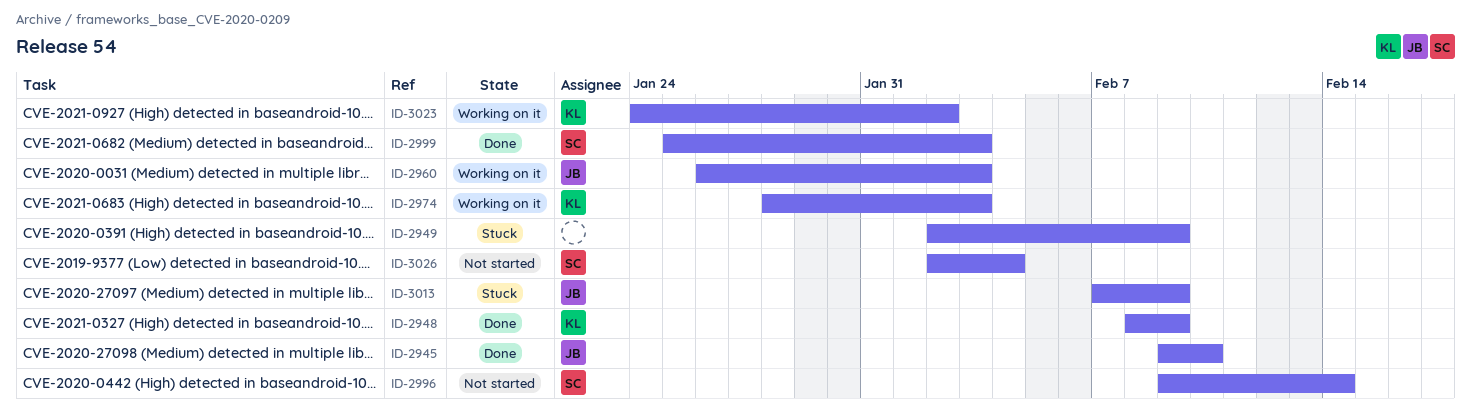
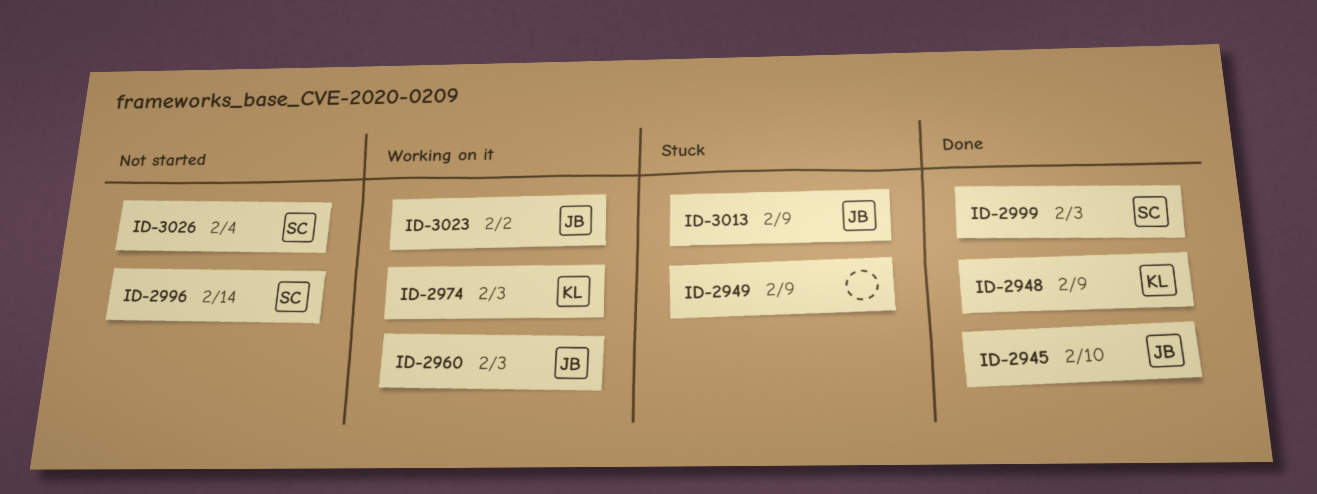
ID-3023, owner: KL -> JB

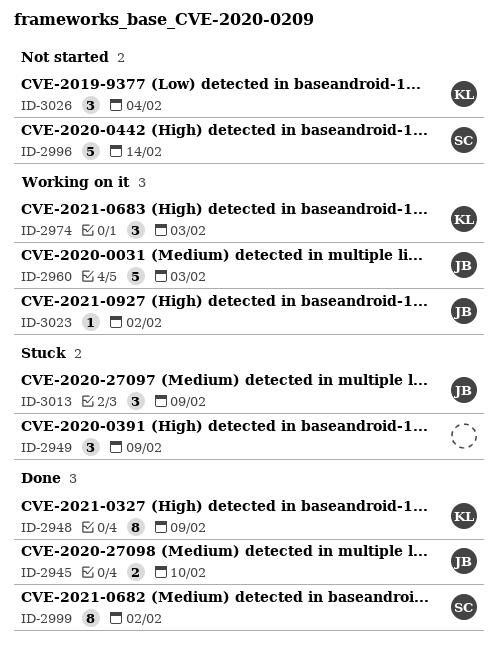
ID-2999, due: Feb 3 -> Feb 2
ID-3026, owner: SC -> KL

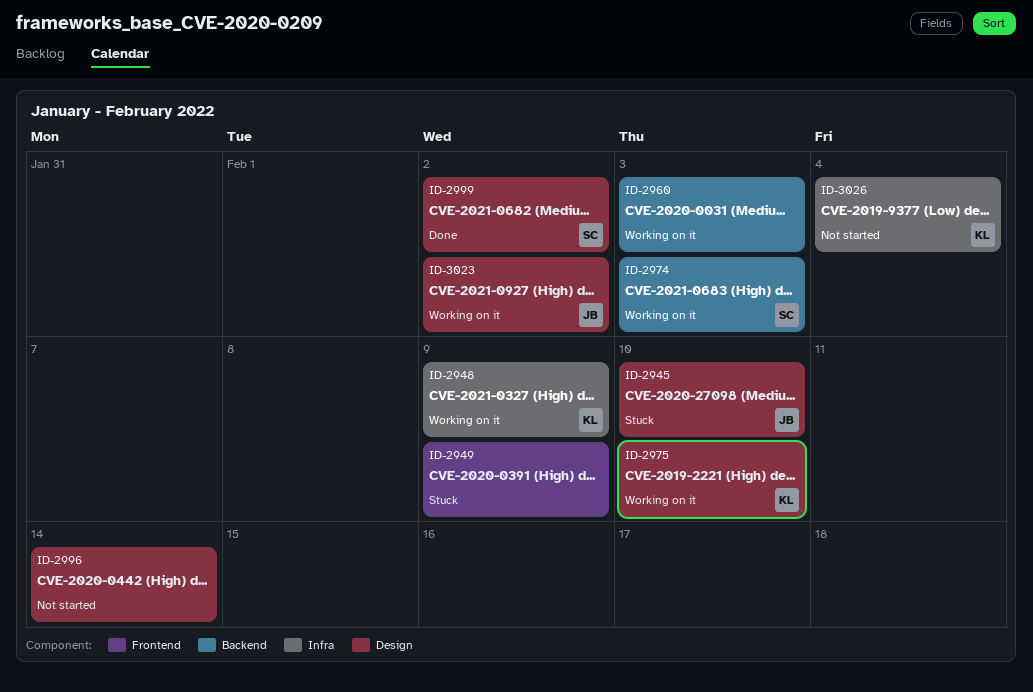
ID-2945, status: Done -> Stuck
ID-2948, status: Done -> Working on it
ID-2960, owner: JB -> none
ID-2974, owner: KL -> SC
ID-2975: none -> present
ID-2996, owner: SC -> none
ID-3013: present -> none

